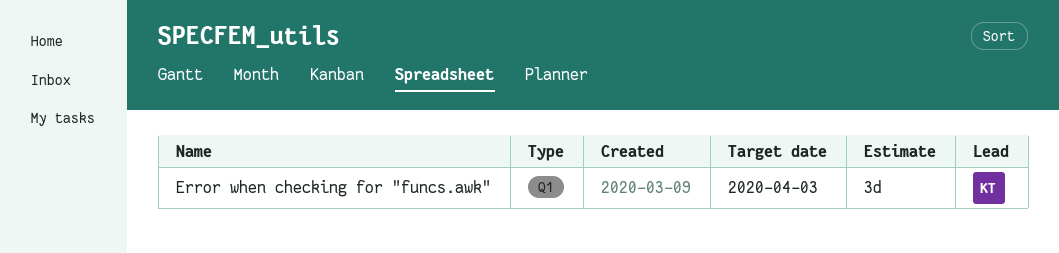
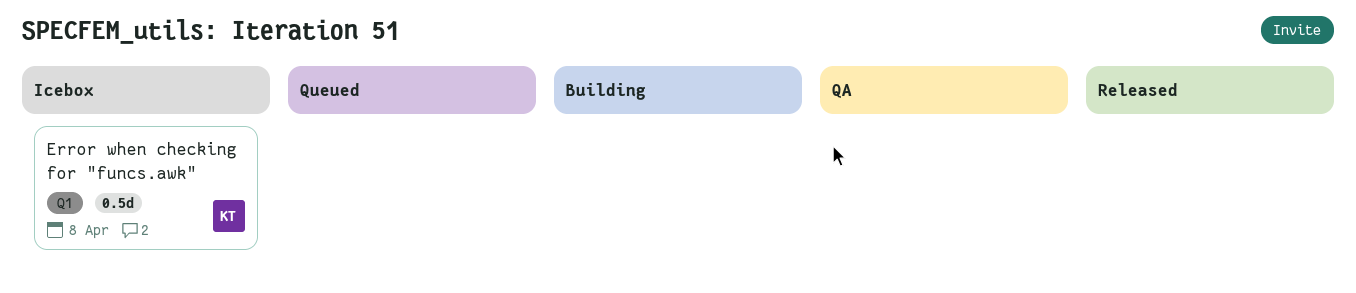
Error when checking for "funcs.awk", estimate: 3d -> 0.5d
Error when checking for "funcs.awk", due: Apr 3 -> Apr 8

